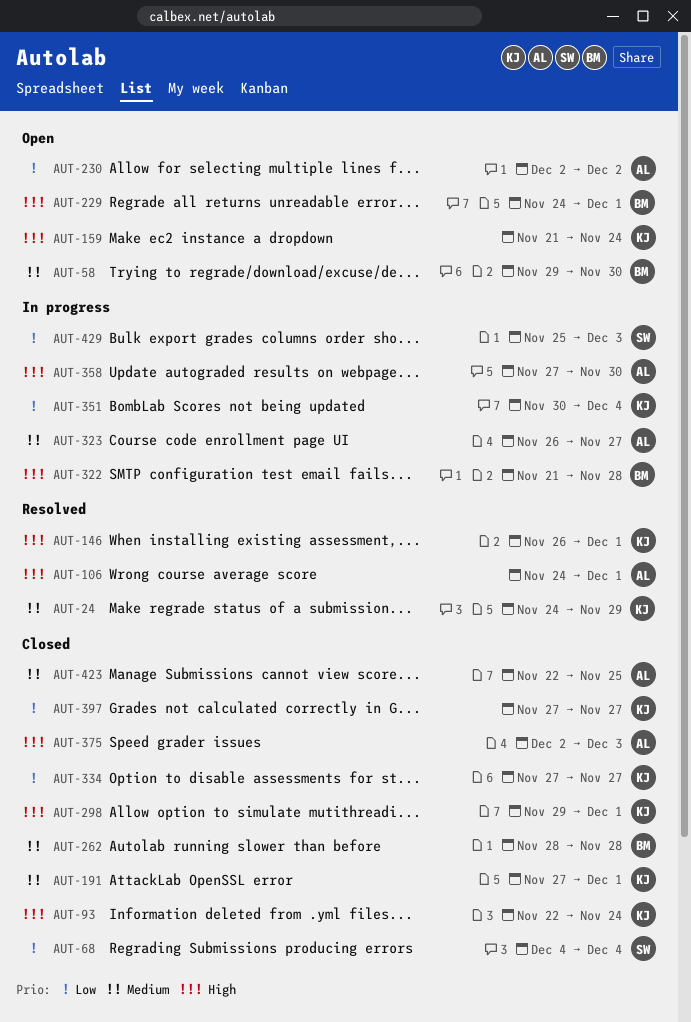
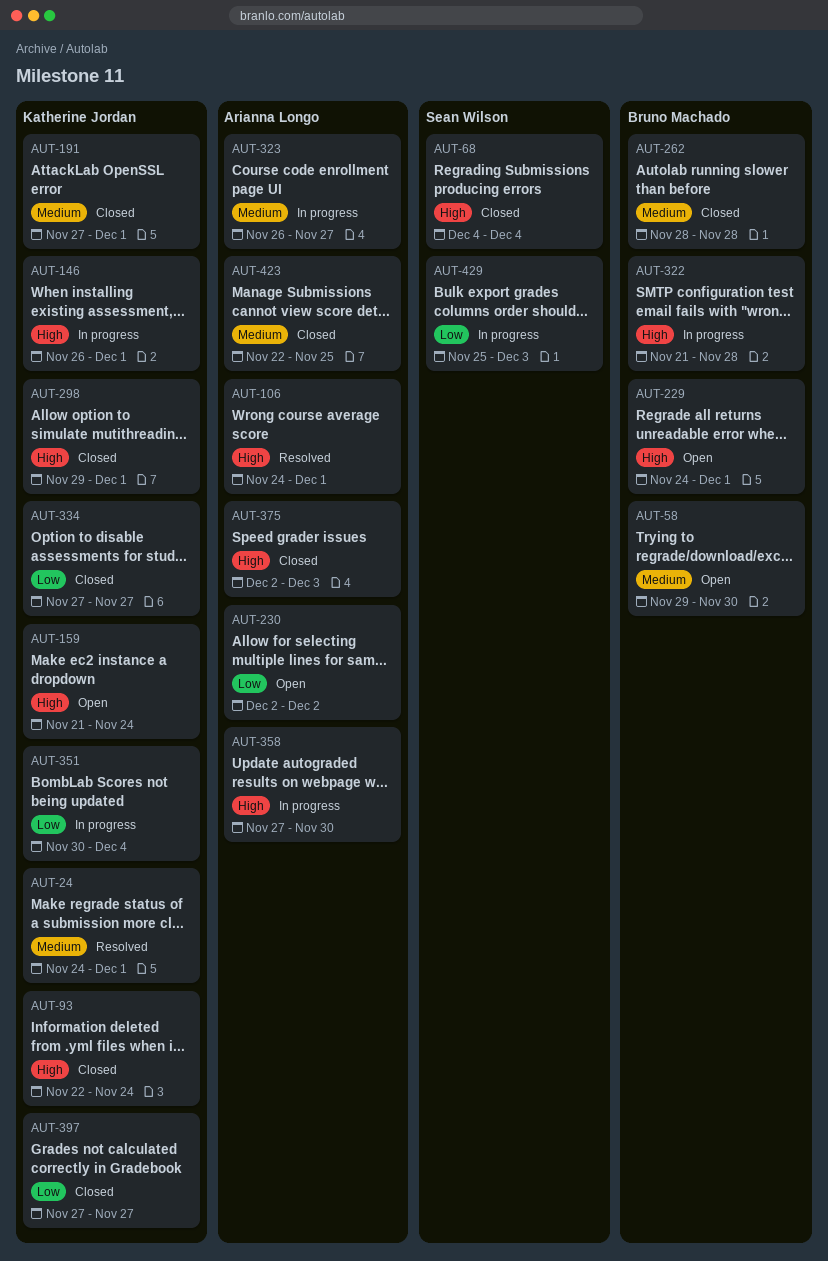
AUT-24, due: Nov 29 -> Dec 1
AUT-68, priority: Low -> High
AUT-146, status: Resolved -> In progress

